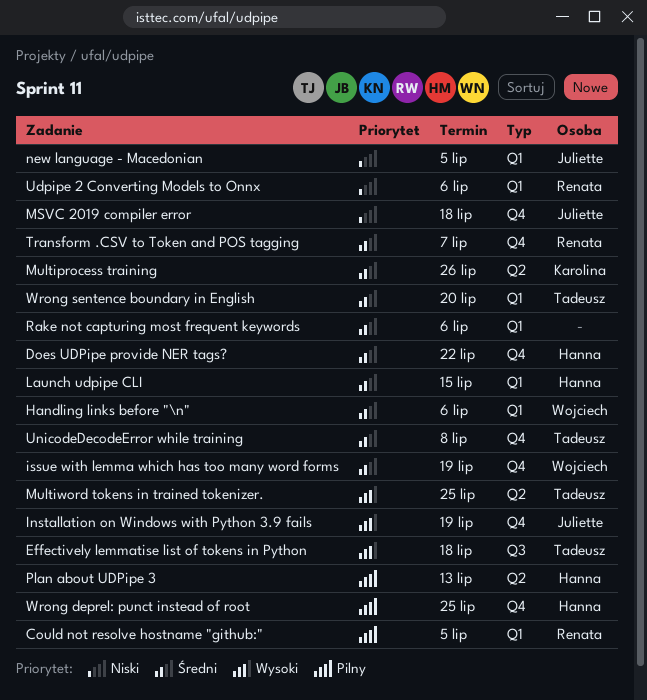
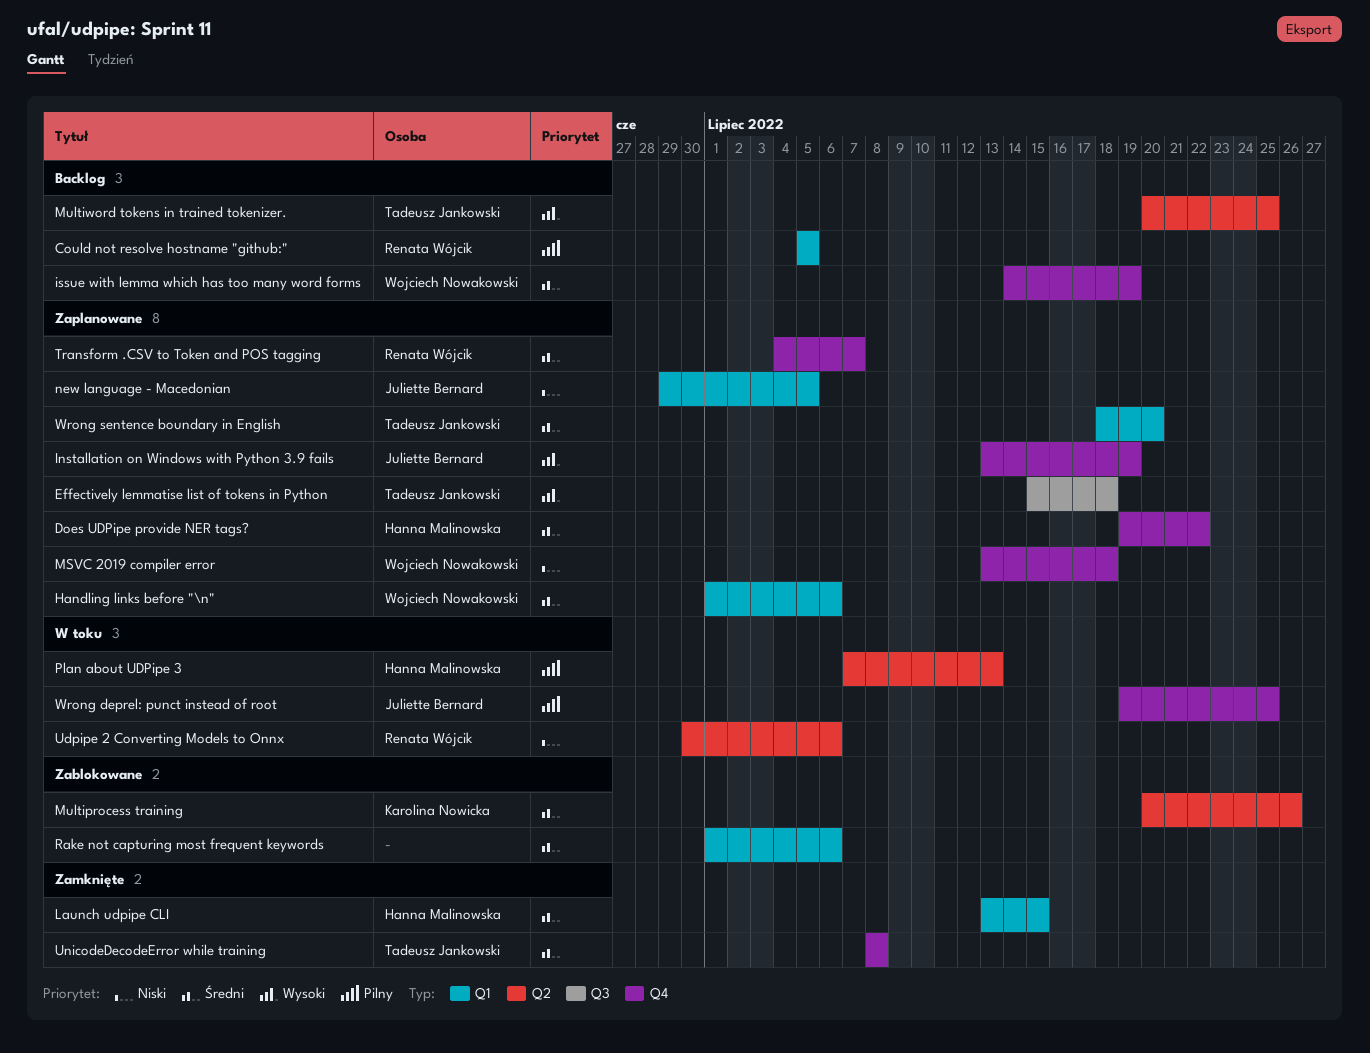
MSVC 2019 compiler error, owner: Juliette Bernard -> Wojciech Nowakowski
Udpipe 2 Converting Models to Onnx, label: Q1 -> Q2
Wrong deprel: punct instead of root, owner: Hanna Malinowska -> Juliette Bernard

